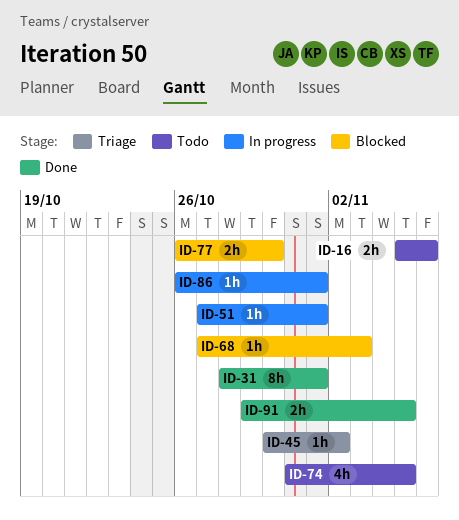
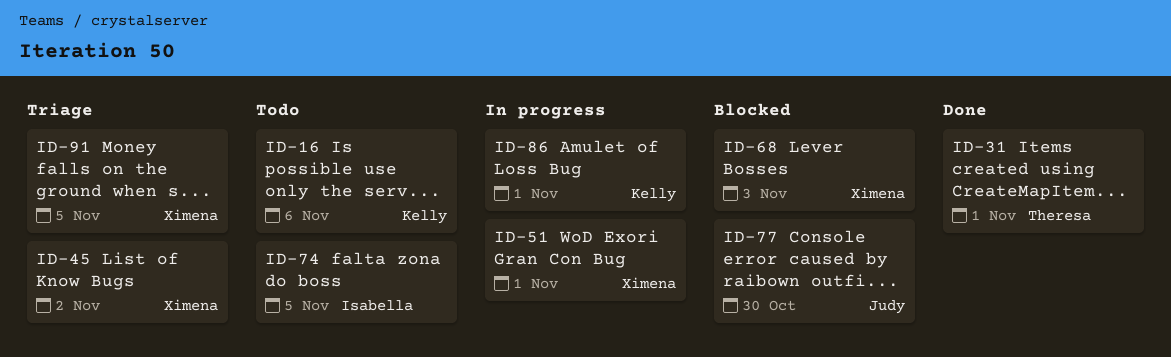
ID-91, status: Done -> Triage

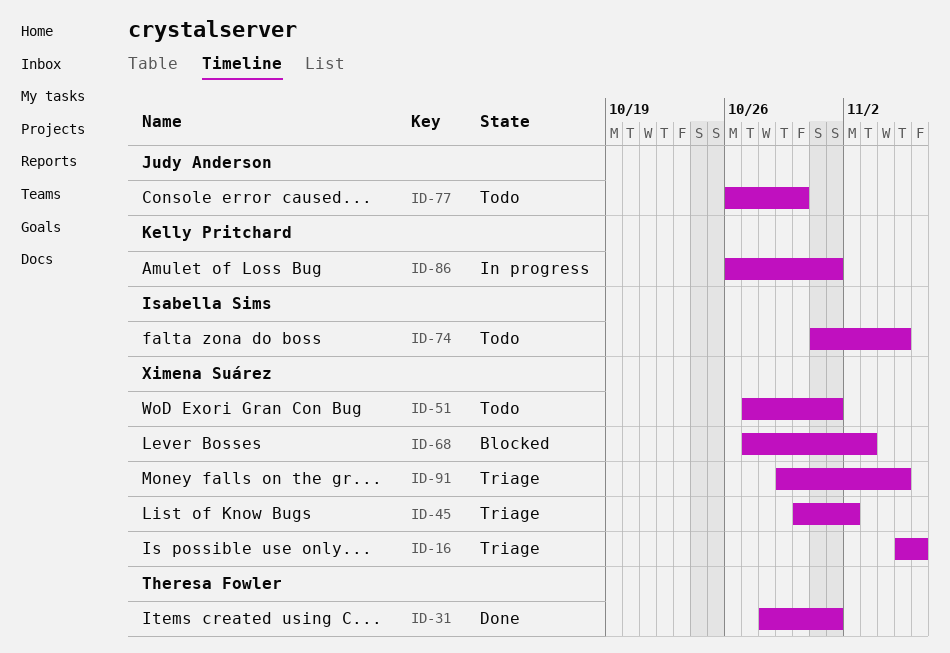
ID-16, status: Todo -> Triage
ID-16, owner: Kelly Pritchard -> Ximena Suárez
ID-51, status: In progress -> Todo
ID-77, status: Blocked -> Todo

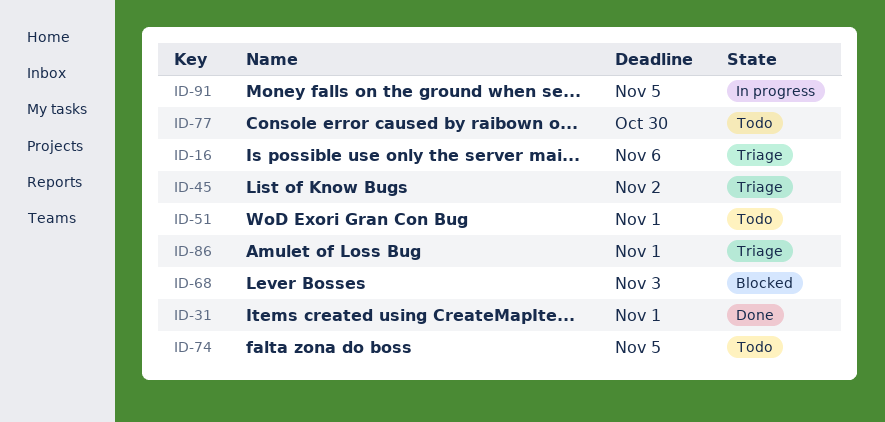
ID-86, status: In progress -> Triage
ID-91, status: Triage -> In progress

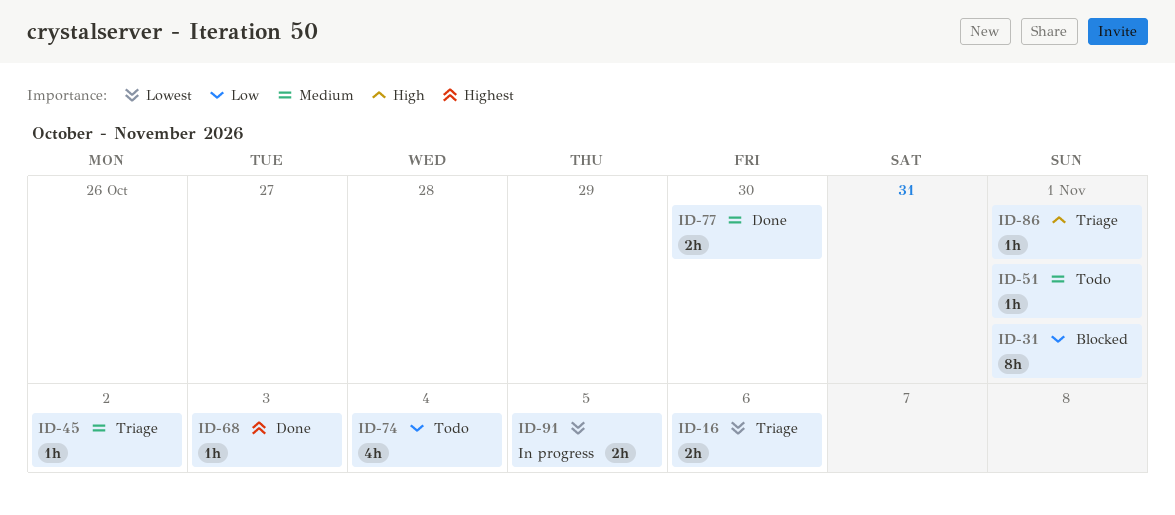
ID-31, status: Done -> Blocked
ID-68, status: Blocked -> Done
ID-74, due: Nov 5 -> Nov 4
ID-77, status: Todo -> Done

